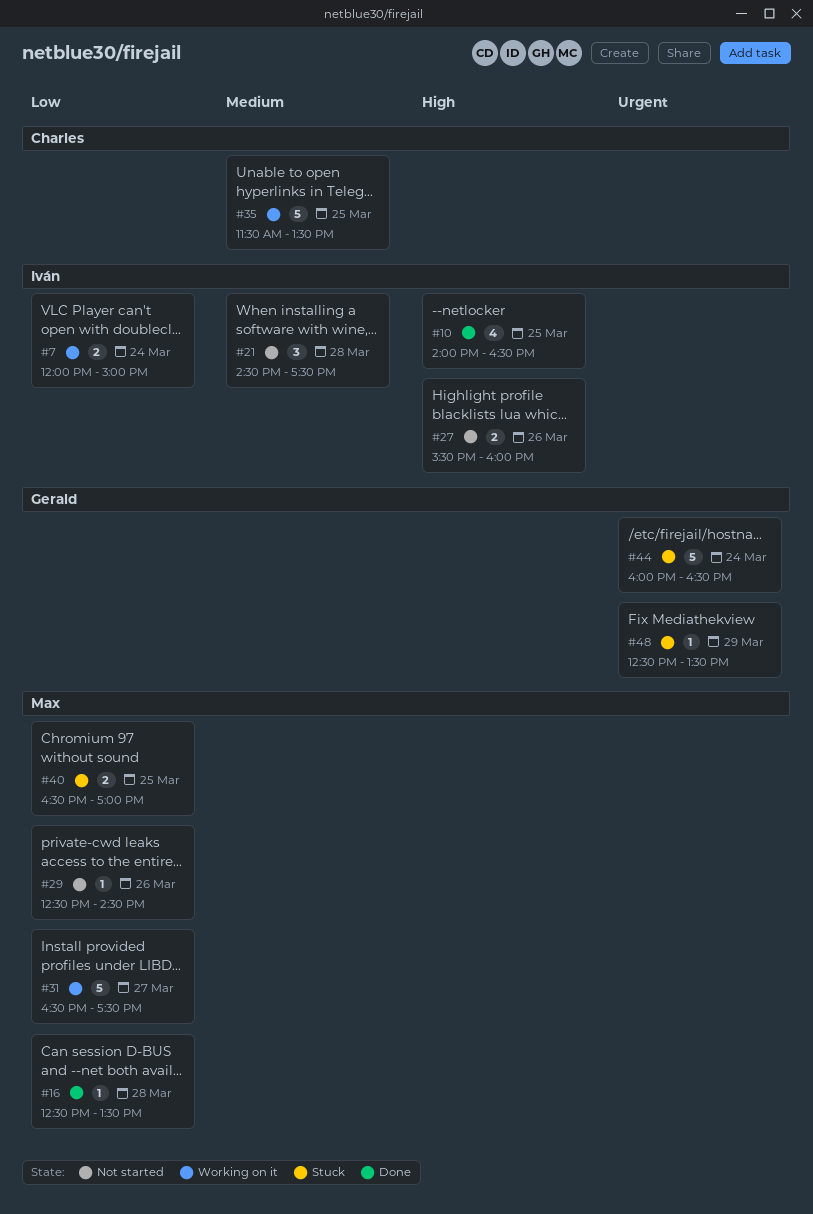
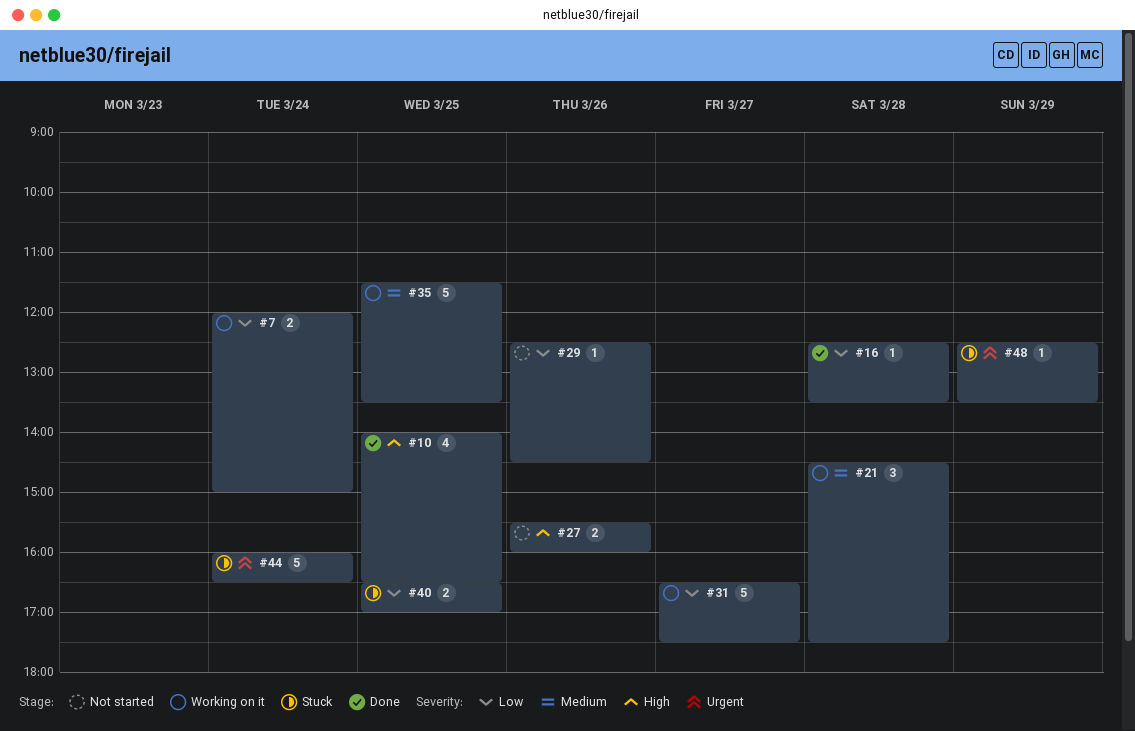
#21, status: Not started -> Working on it

